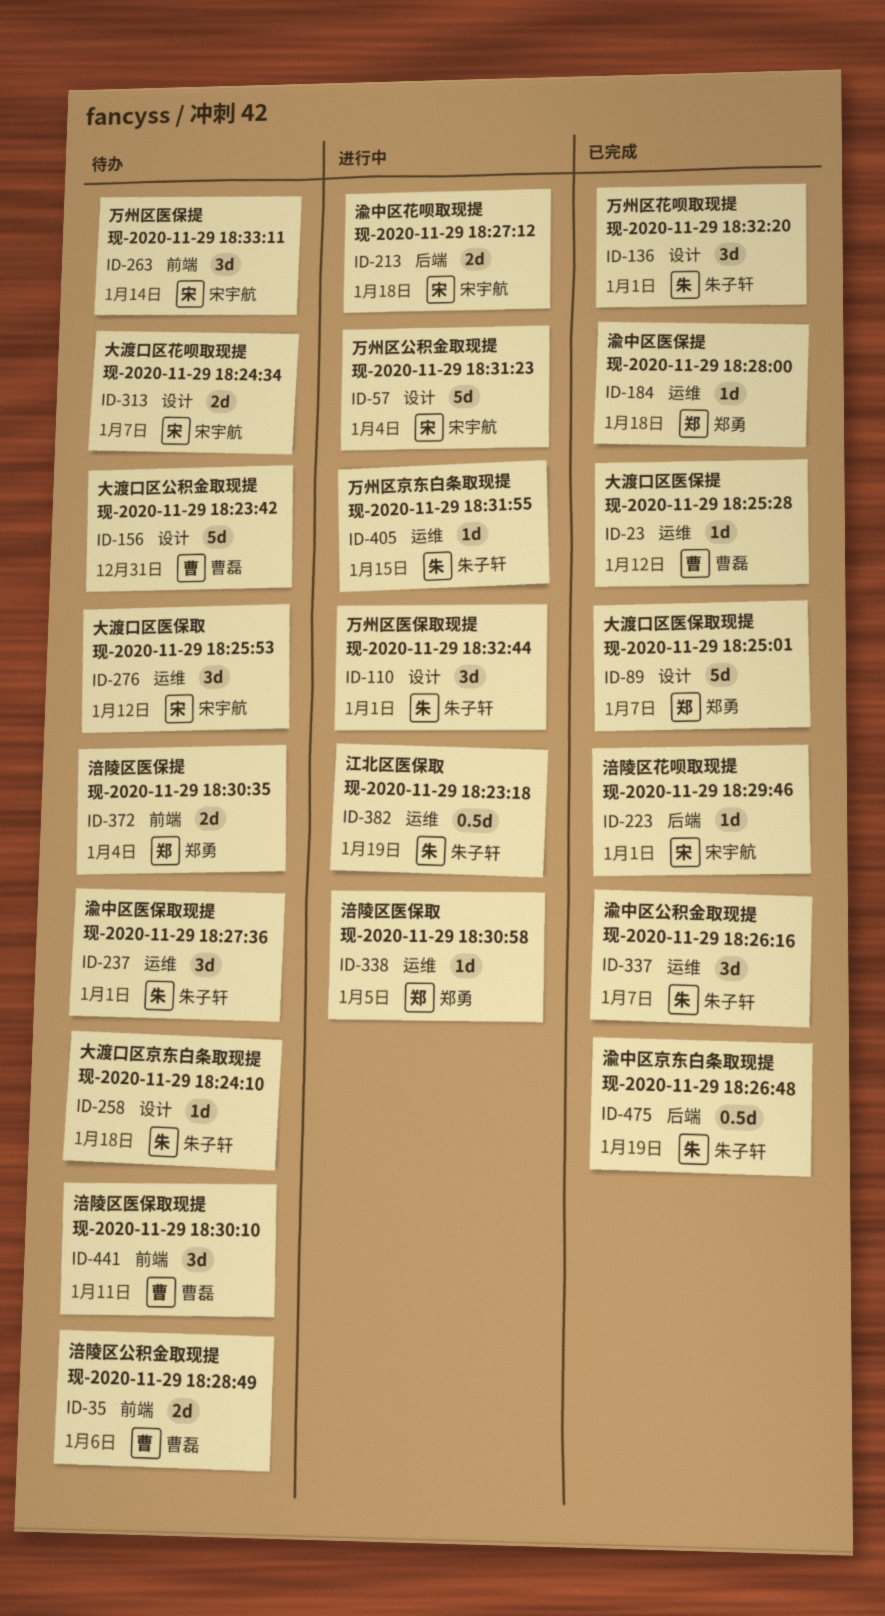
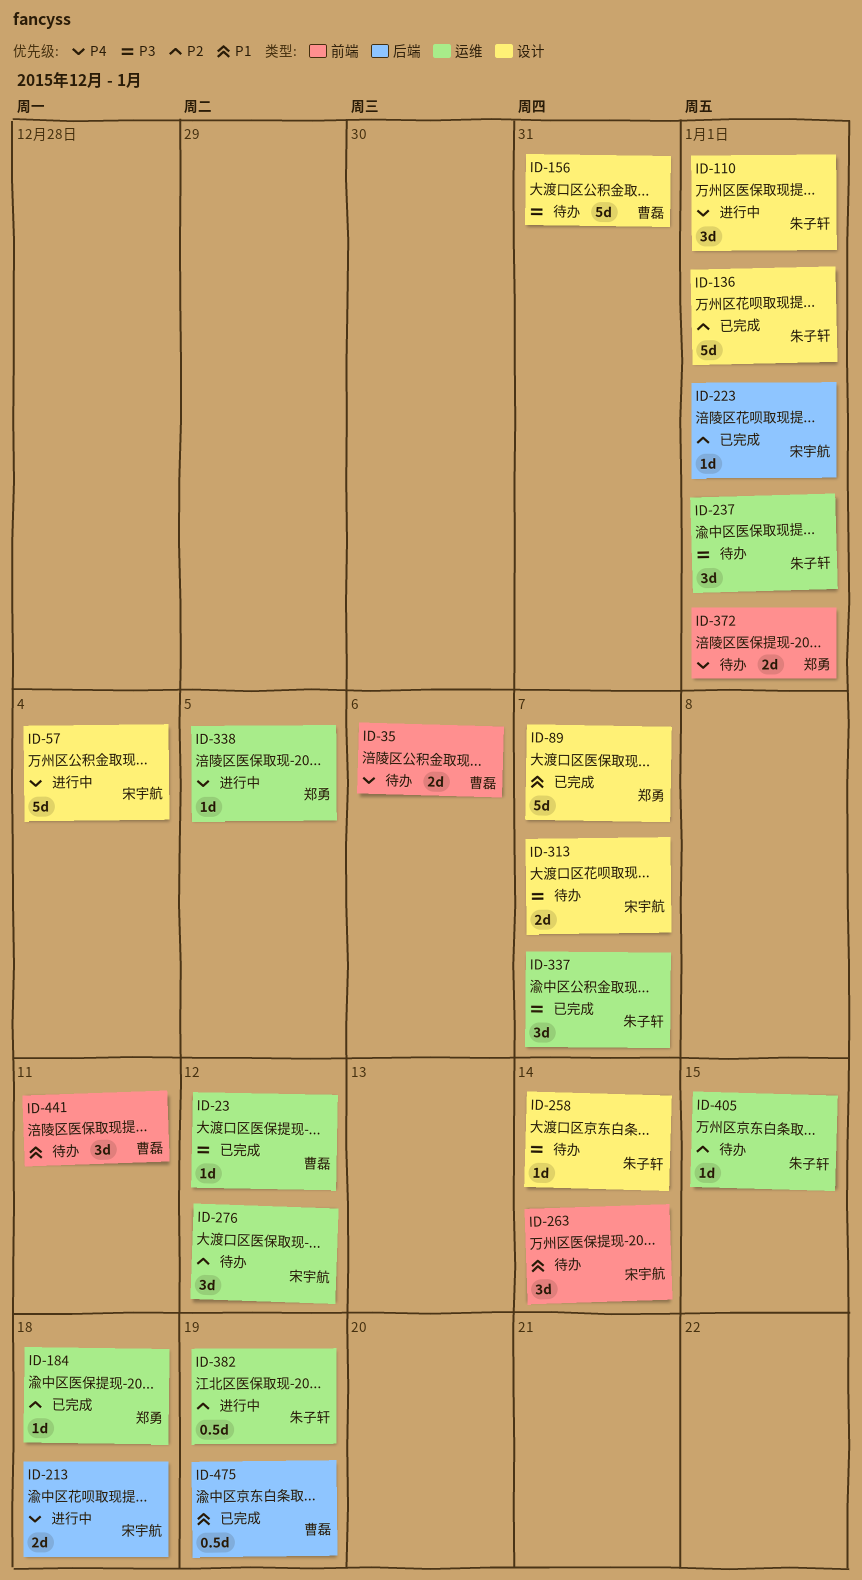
ID-136, estimate: 3d -> 5d
ID-258, due: Jan 18 -> Jan 14
ID-372, due: Jan 4 -> Jan 1
ID-405, status: 进行中 -> 待办
ID-475, owner: 朱子轩 -> 曹磊

